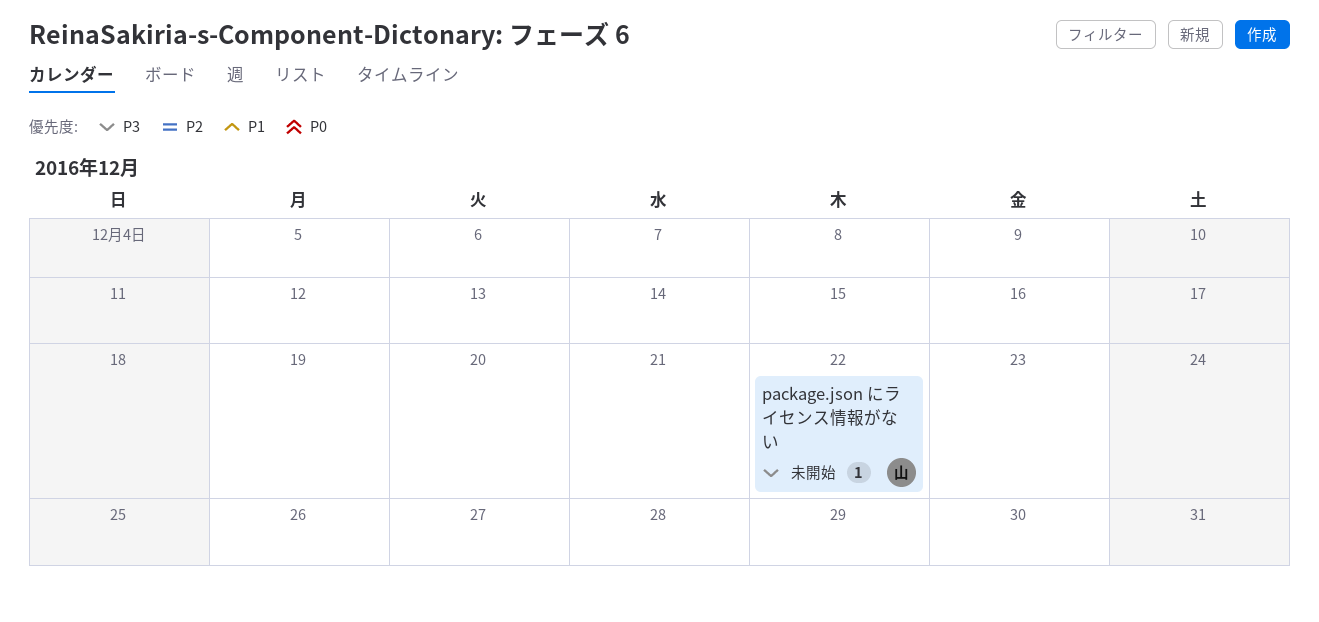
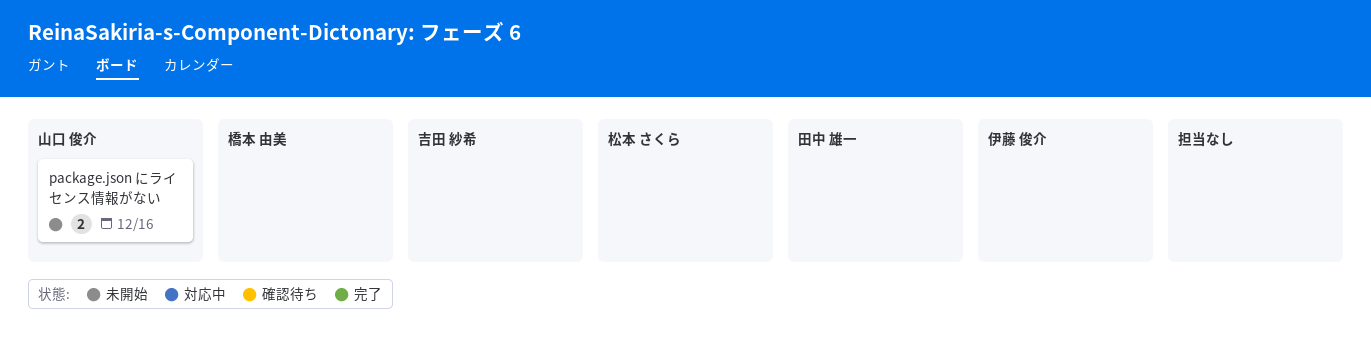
package.json にライセンス情報がない, estimate: 1 -> 2
package.json にライセンス情報がない, due: Dec 22 -> Dec 16

